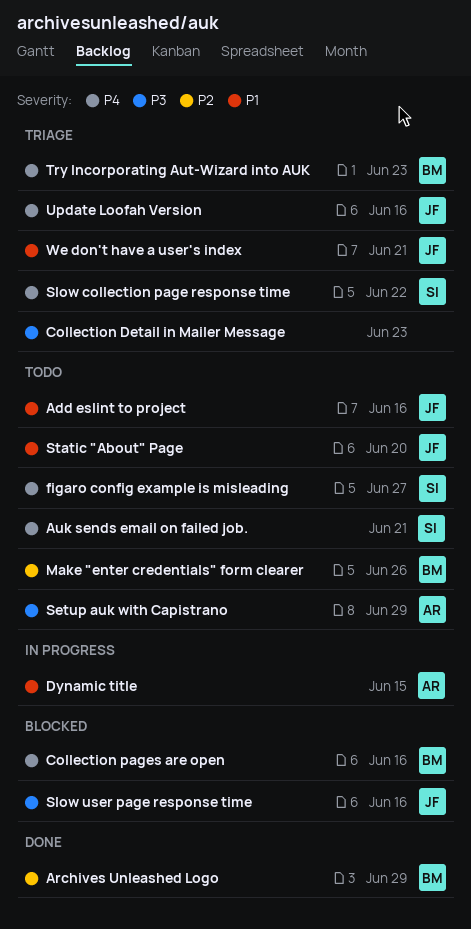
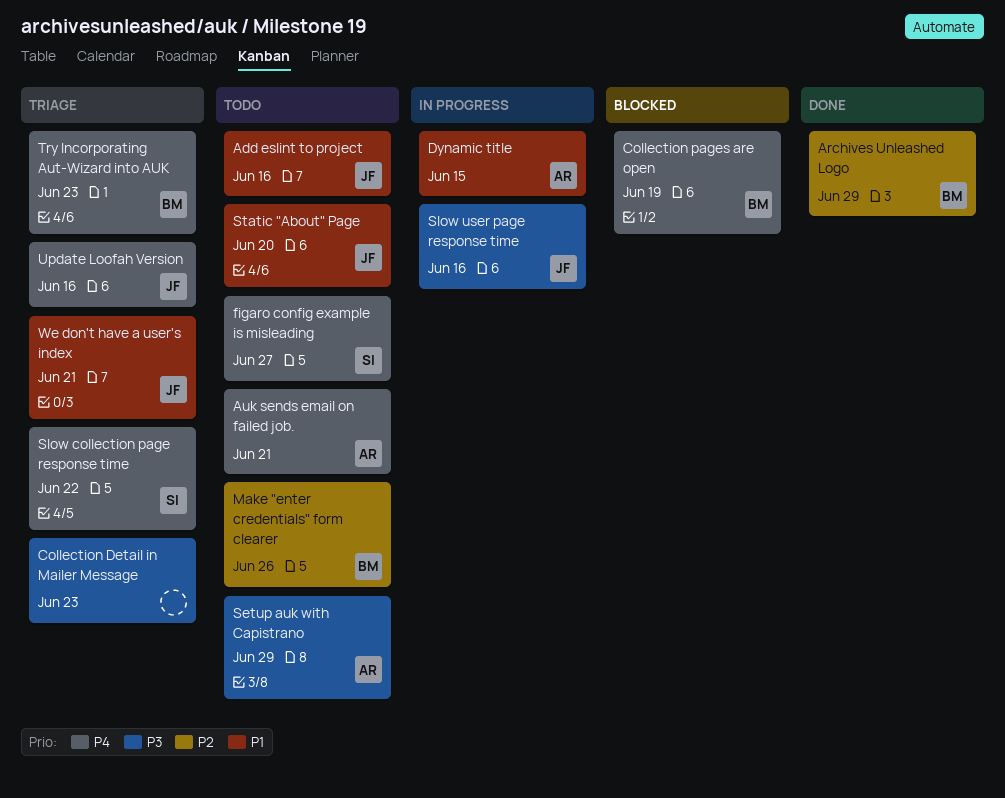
Auk sends email on failed job., owner: SI -> AR
Collection pages are open, due: Jun 16 -> Jun 19
Slow user page response time, status: Blocked -> In progress

